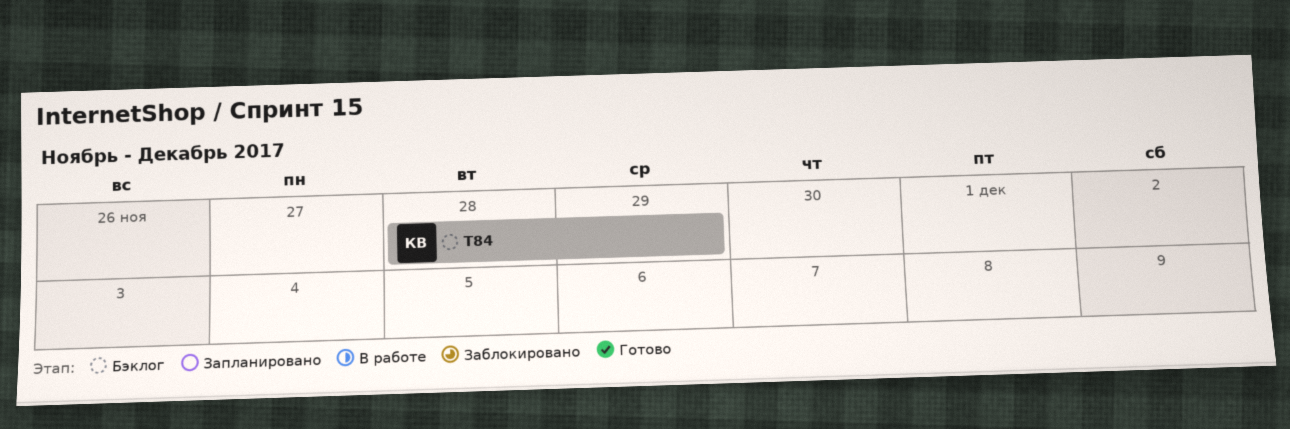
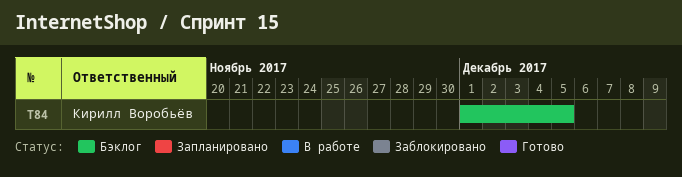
T84, start: Nov 28 -> Dec 1
T84, due: Nov 29 -> Dec 5

